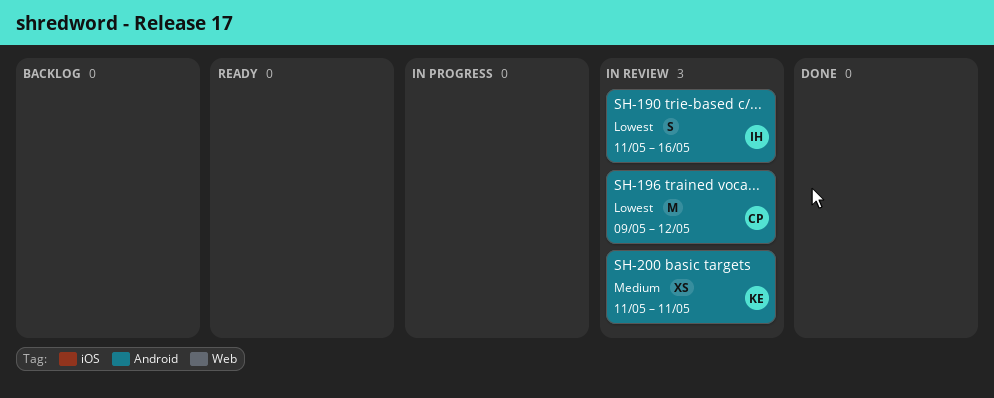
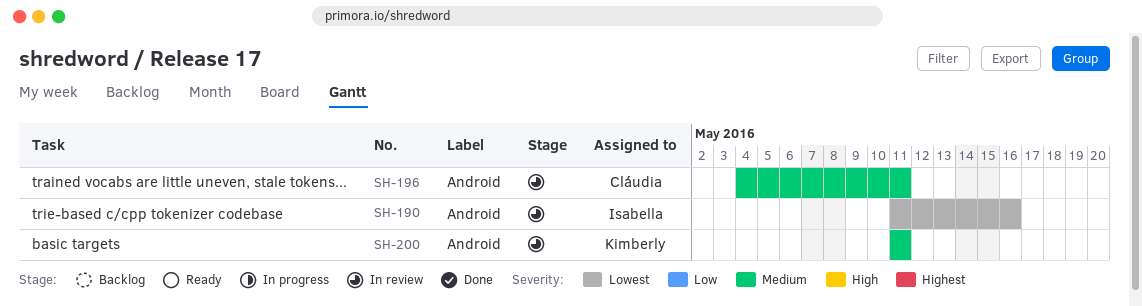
SH-196, priority: Lowest -> Medium
SH-196, start: May 9 -> May 4
SH-196, due: May 12 -> May 11

